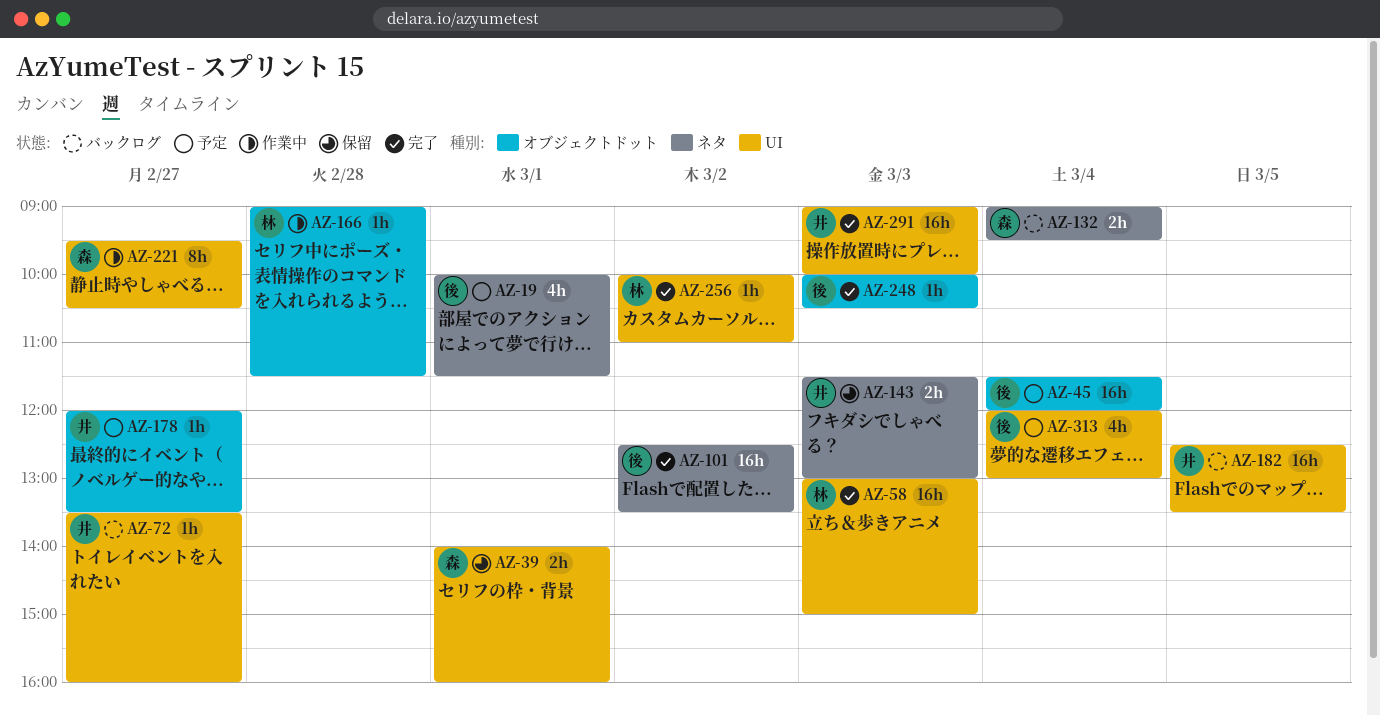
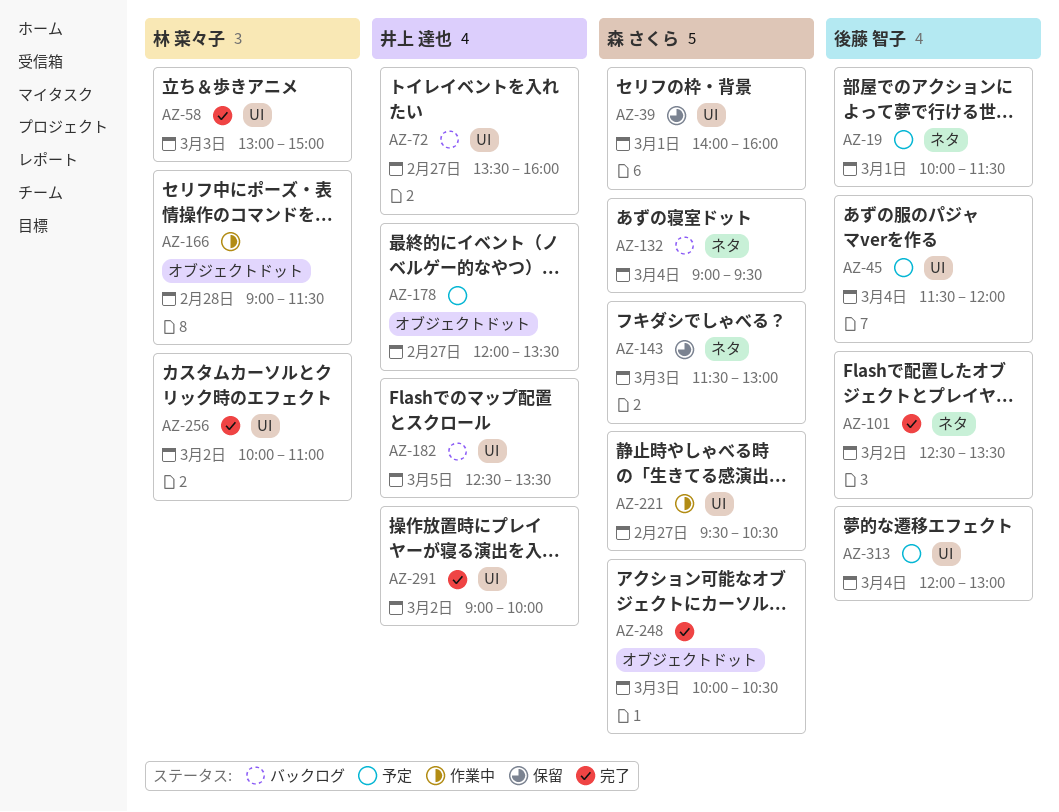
AZ-45, label: オブジェクトドット -> UI
AZ-143, owner: 井上 達也 -> 森 さくら
AZ-248, owner: 後藤 智子 -> 森 さくら
AZ-291, day: Mar 3 -> Mar 2

